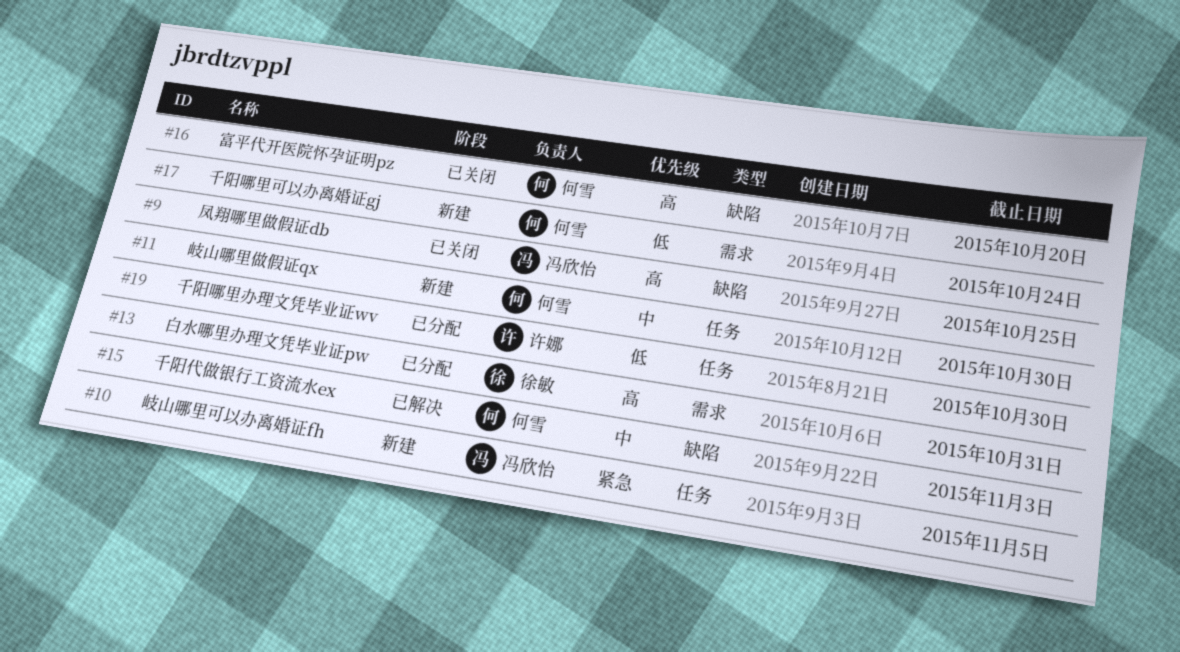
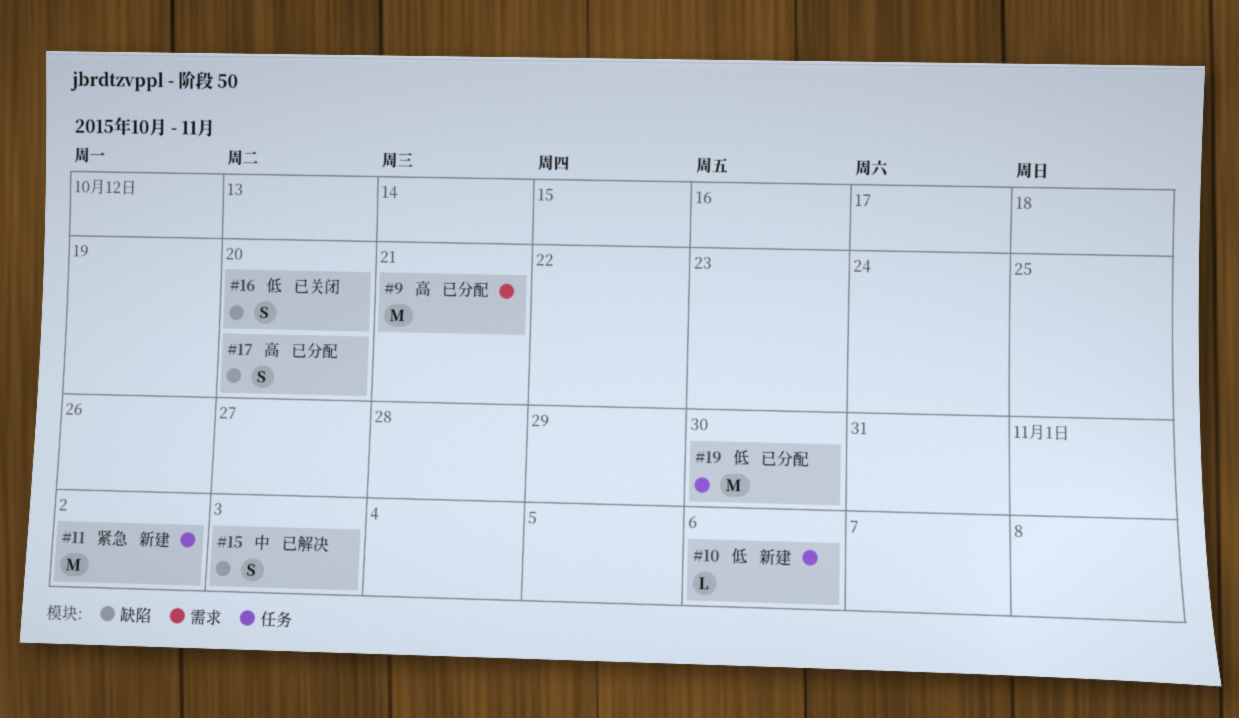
#9, status: 已关闭 -> 已分配
#9, label: 缺陷 -> 需求
#9, due: Oct 25 -> Oct 21
#10, priority: 紧急 -> 低
#10, due: Nov 5 -> Nov 6
#11, priority: 中 -> 紧急
#11, due: Oct 30 -> Nov 2
#13: present -> none
#16, priority: 高 -> 低
#17, status: 新建 -> 已分配
#17, priority: 低 -> 高
#17, label: 需求 -> 缺陷
#17, due: Oct 24 -> Oct 20

